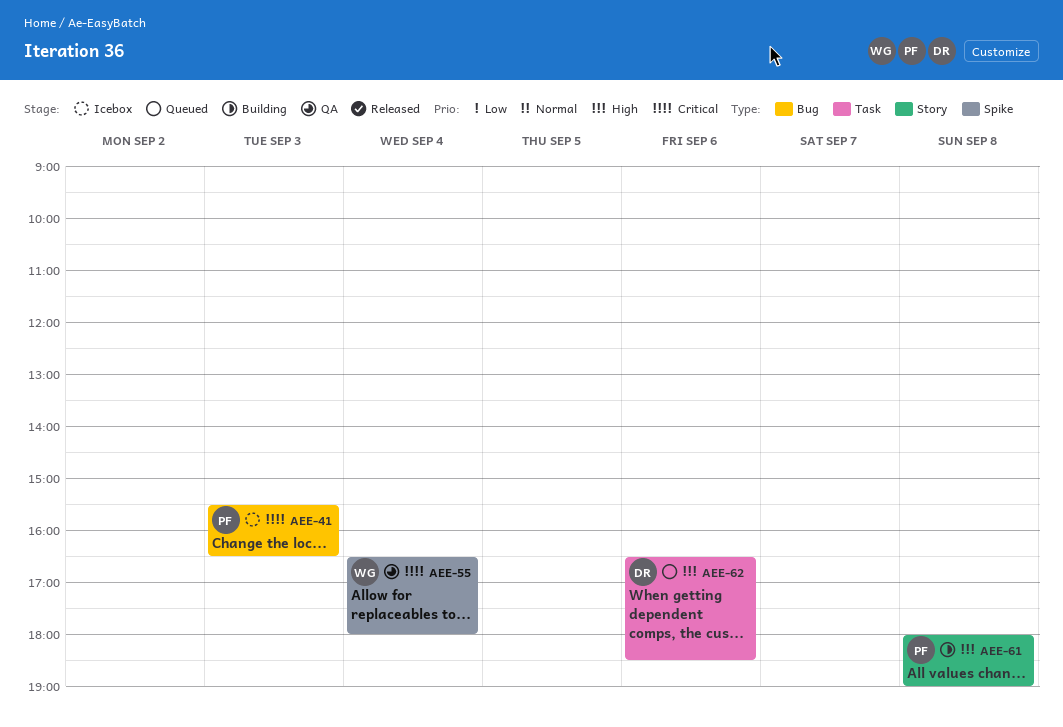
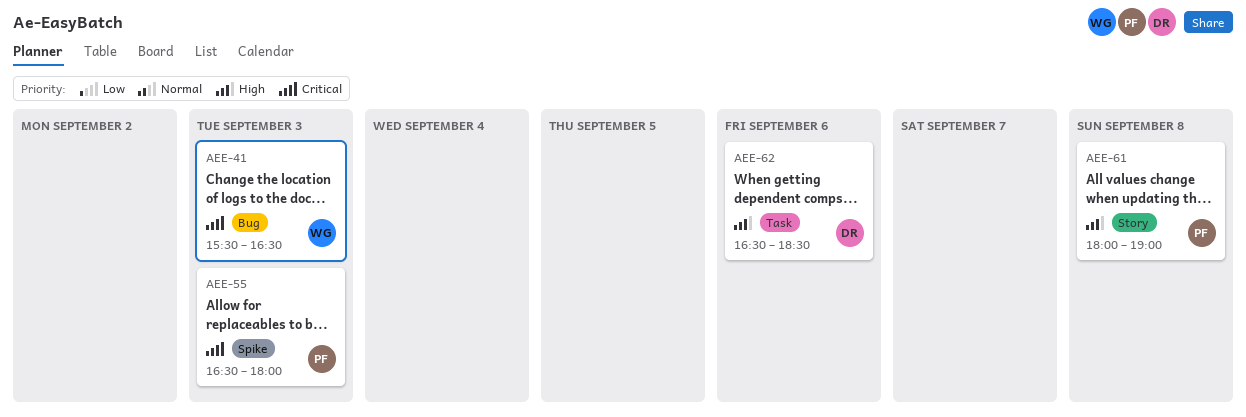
AEE-41, owner: PF -> WG
AEE-55, owner: WG -> PF
AEE-55, day: Sep 4 -> Sep 3

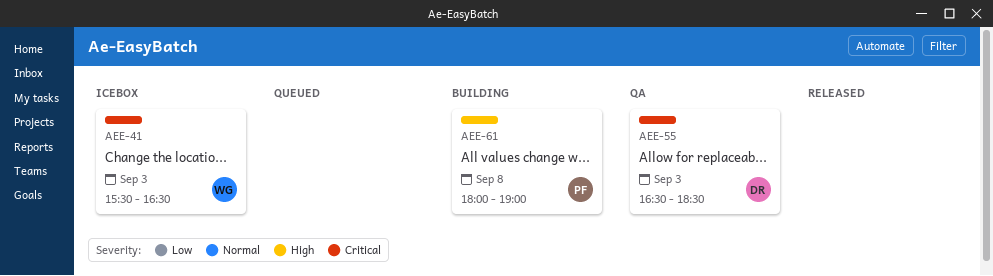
AEE-55, owner: PF -> DR
AEE-55, ends: 18:00 -> 18:30
AEE-62: present -> none

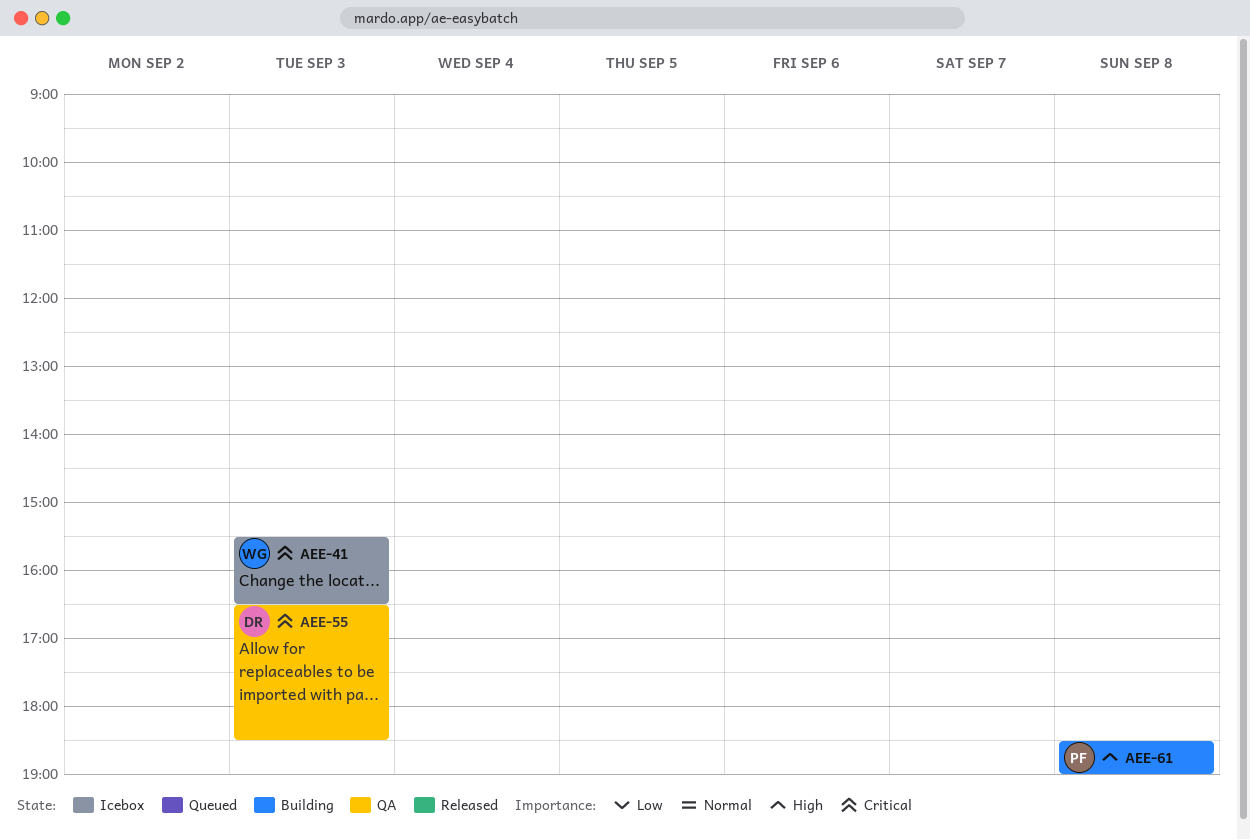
AEE-61, begins: 18:00 -> 18:30

